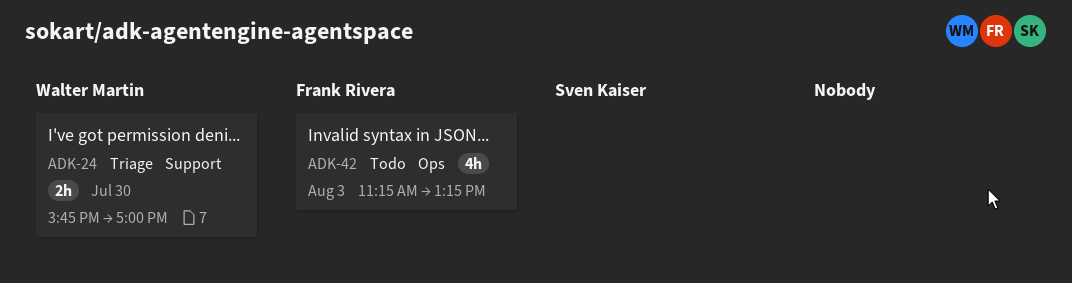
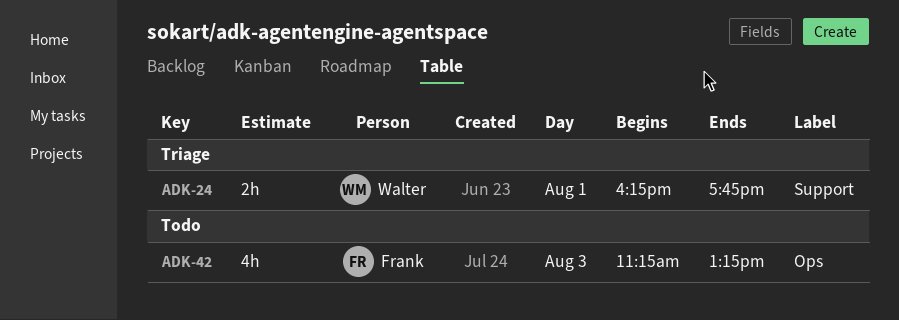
ADK-24, day: Jul 30 -> Aug 1
ADK-24, begins: 15:45 -> 16:15
ADK-24, ends: 17:00 -> 17:45

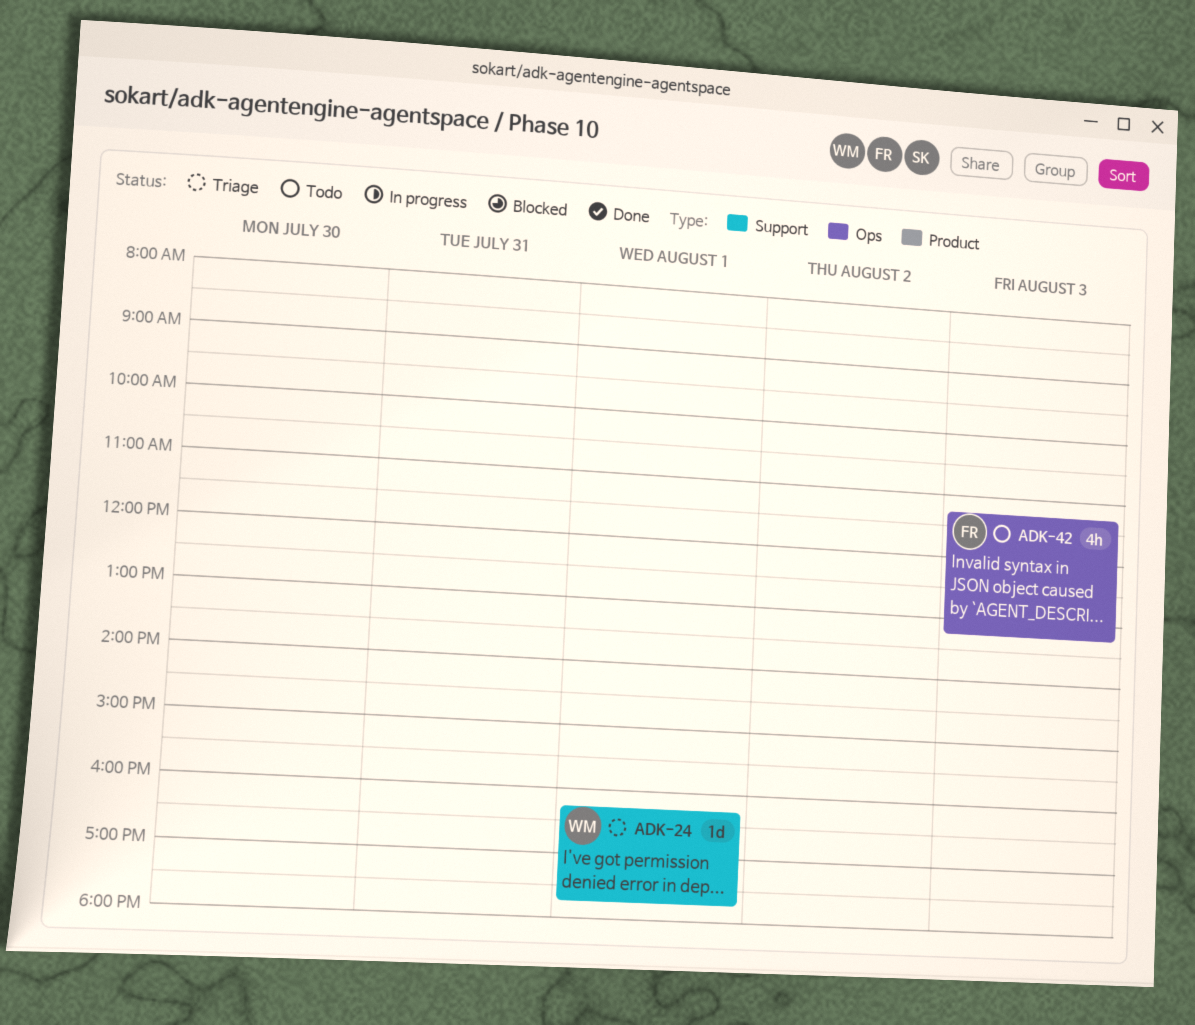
ADK-24, estimate: 2h -> 1d

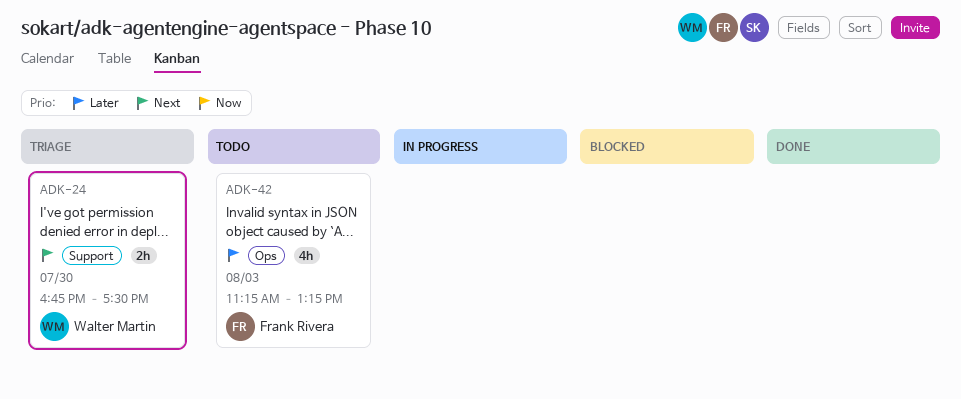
ADK-24, estimate: 1d -> 2h
ADK-24, day: Aug 1 -> Jul 30
ADK-24, begins: 16:15 -> 16:45
ADK-24, ends: 17:45 -> 17:30

